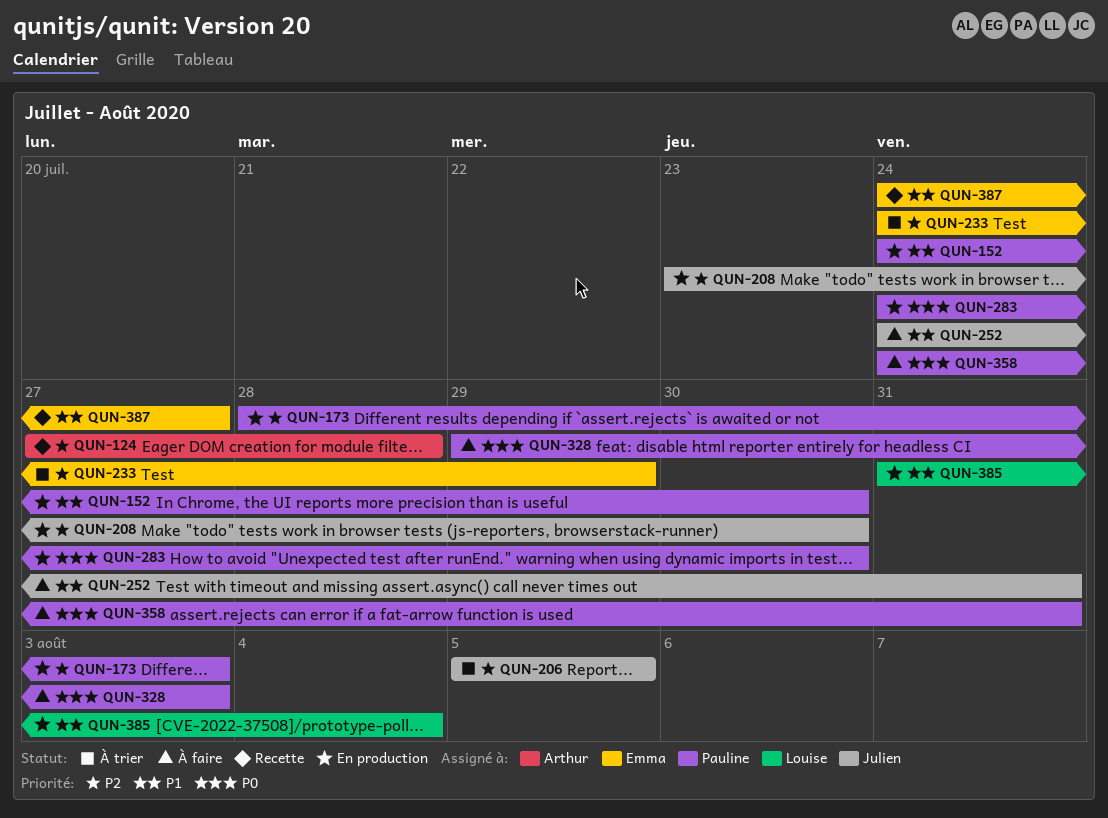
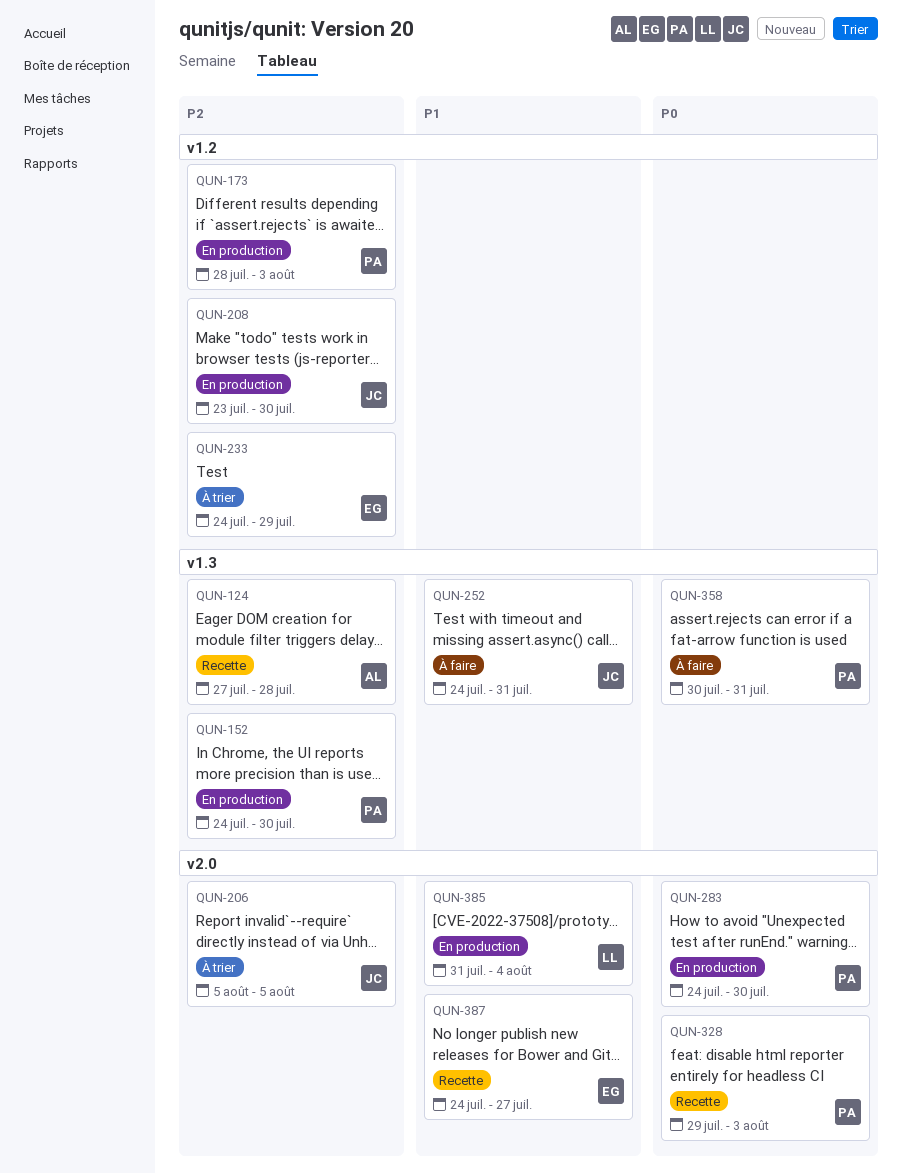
QUN-152, priority: P1 -> P2
QUN-328, status: À faire -> Recette
QUN-358, start: Jul 24 -> Jul 30

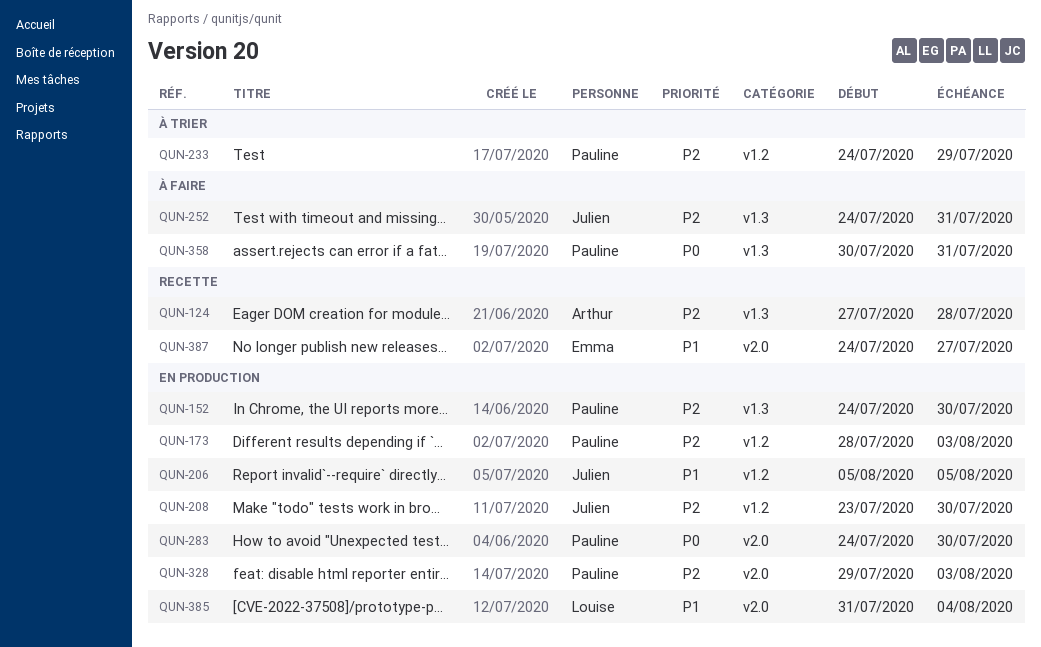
QUN-206, status: À trier -> En production
QUN-206, priority: P2 -> P1
QUN-206, label: v2.0 -> v1.2
QUN-233, owner: Emma -> Pauline
QUN-252, priority: P1 -> P2
QUN-328, status: Recette -> En production
QUN-328, priority: P0 -> P2

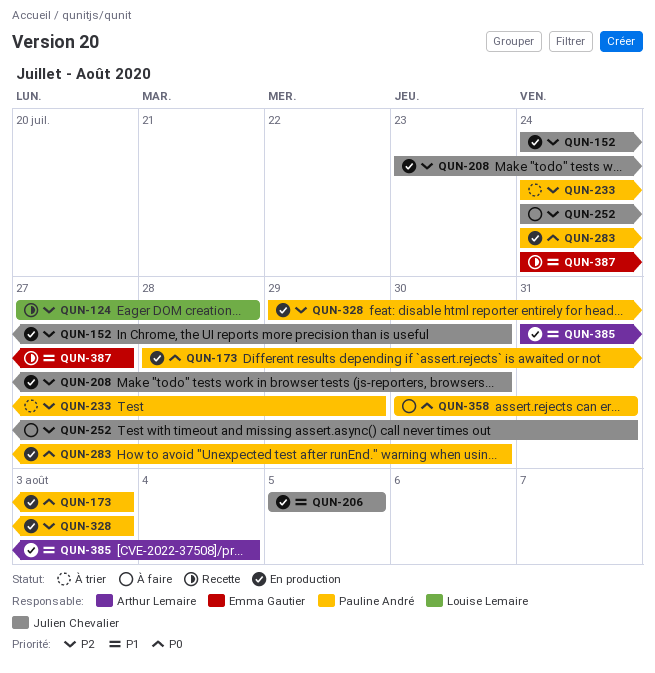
QUN-124, owner: Arthur Lemaire -> Louise Lemaire
QUN-152, owner: Pauline André -> Julien Chevalier
QUN-173, priority: P2 -> P0
QUN-385, owner: Louise Lemaire -> Arthur Lemaire

